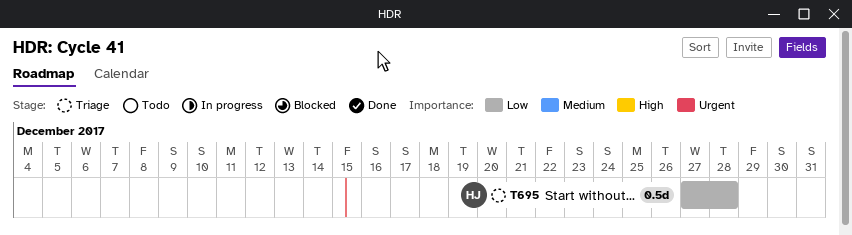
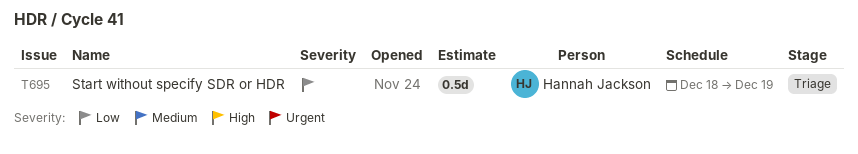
T695, start: Dec 27 -> Dec 18
T695, due: Dec 28 -> Dec 19

